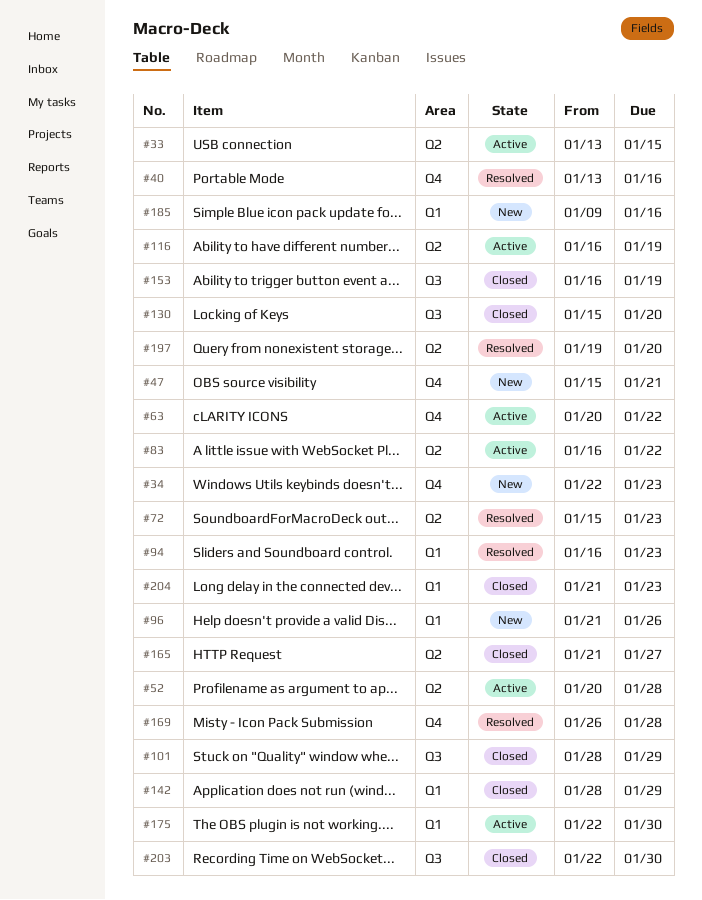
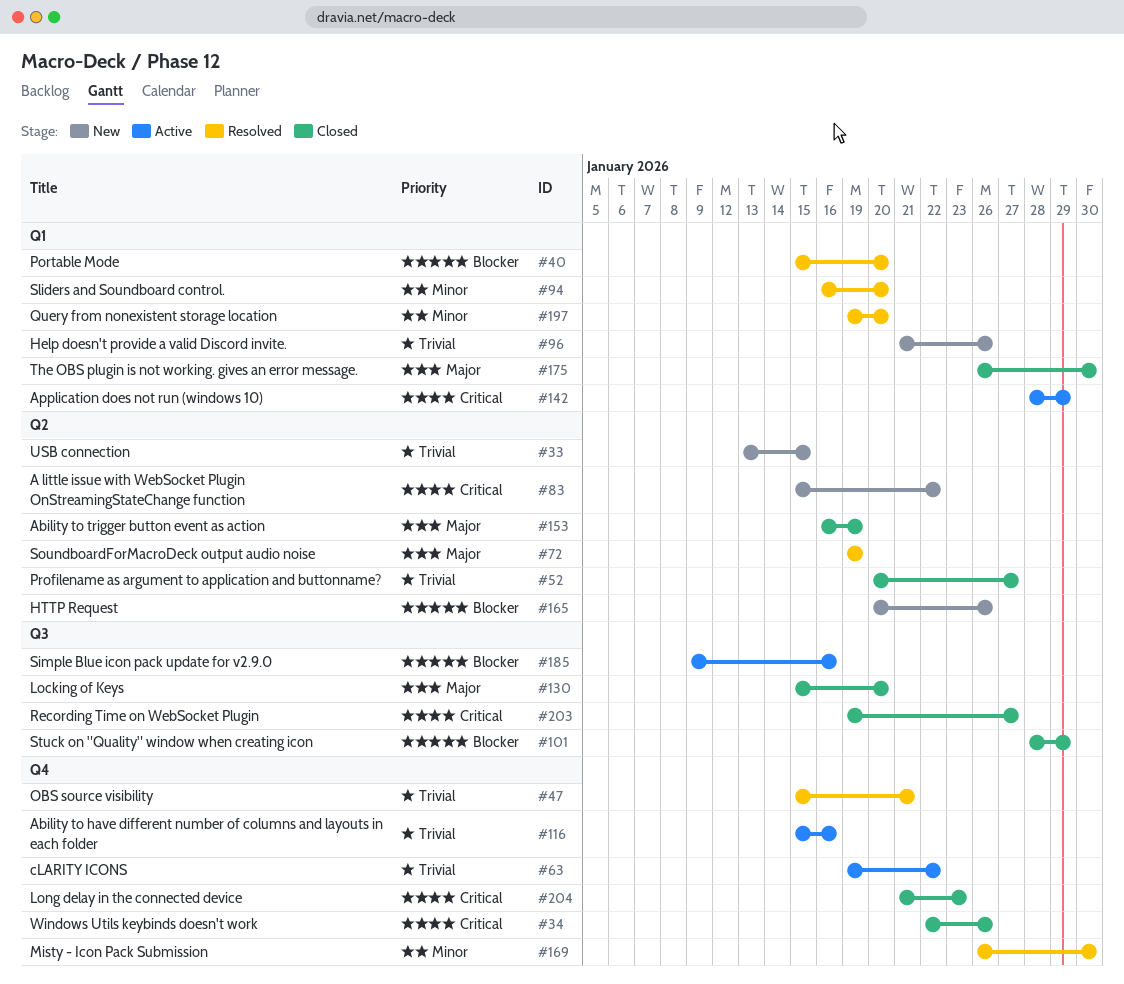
#33, status: Active -> New
#34, status: New -> Closed
#34, due: Jan 23 -> Jan 26
#40, label: Q4 -> Q1
#40, start: Jan 13 -> Jan 15
#40, due: Jan 16 -> Jan 20
#47, status: New -> Resolved
#52, status: Active -> Closed
#52, due: Jan 28 -> Jan 27
#63, start: Jan 20 -> Jan 19
#72, start: Jan 15 -> Jan 19
#72, due: Jan 23 -> Jan 19
#83, status: Active -> New
#83, start: Jan 16 -> Jan 15
#94, due: Jan 23 -> Jan 20
#116, label: Q2 -> Q4
#116, start: Jan 16 -> Jan 15
#116, due: Jan 19 -> Jan 16
#142, status: Closed -> Active
#153, label: Q3 -> Q2
#165, status: Closed -> New
#165, start: Jan 21 -> Jan 20
#165, due: Jan 27 -> Jan 26
#169, due: Jan 28 -> Jan 30
#175, status: Active -> Closed
#175, start: Jan 22 -> Jan 26
#185, status: New -> Active
#185, label: Q1 -> Q3
#197, label: Q2 -> Q1
#203, start: Jan 22 -> Jan 19
#203, due: Jan 30 -> Jan 27
#204, label: Q1 -> Q4

